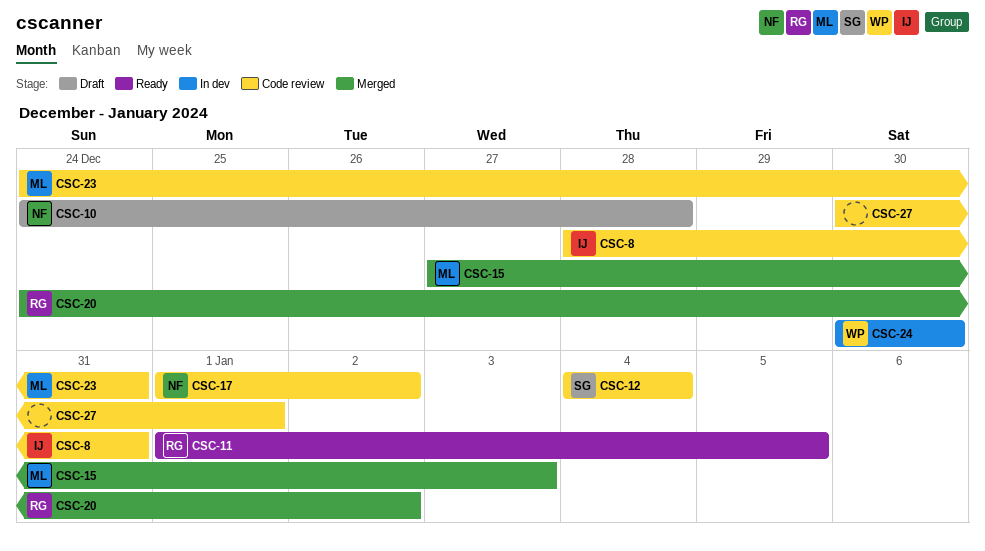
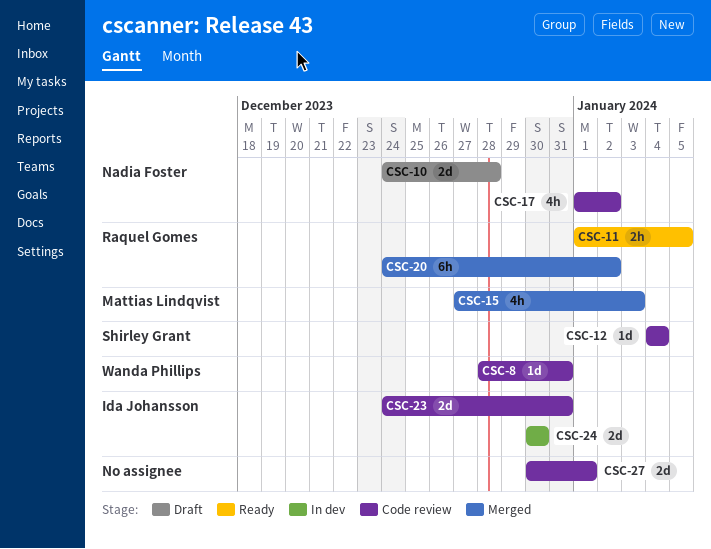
CSC-8, owner: Ida Johansson -> Wanda Phillips
CSC-23, owner: Mattias Lindqvist -> Ida Johansson
CSC-24, owner: Wanda Phillips -> Ida Johansson

